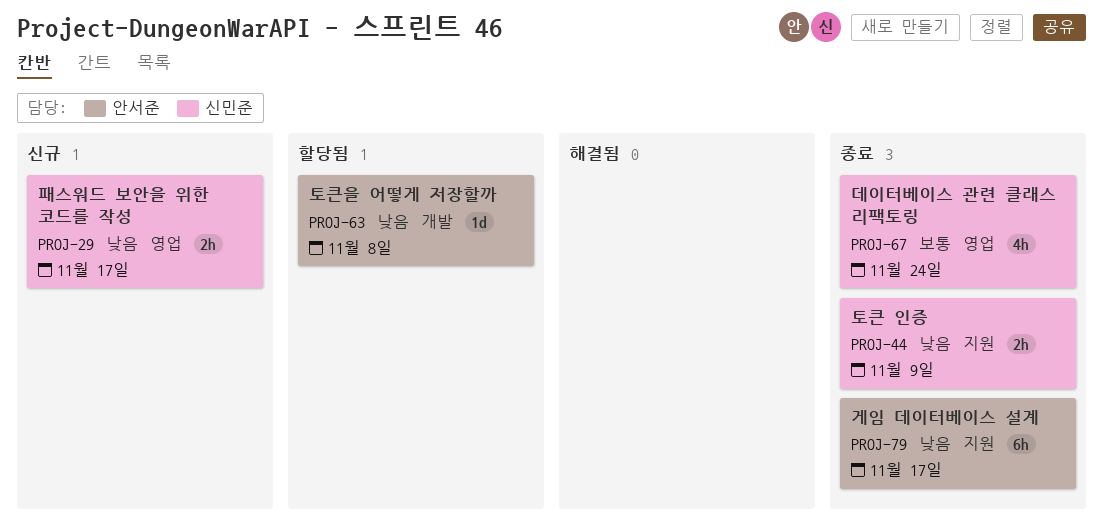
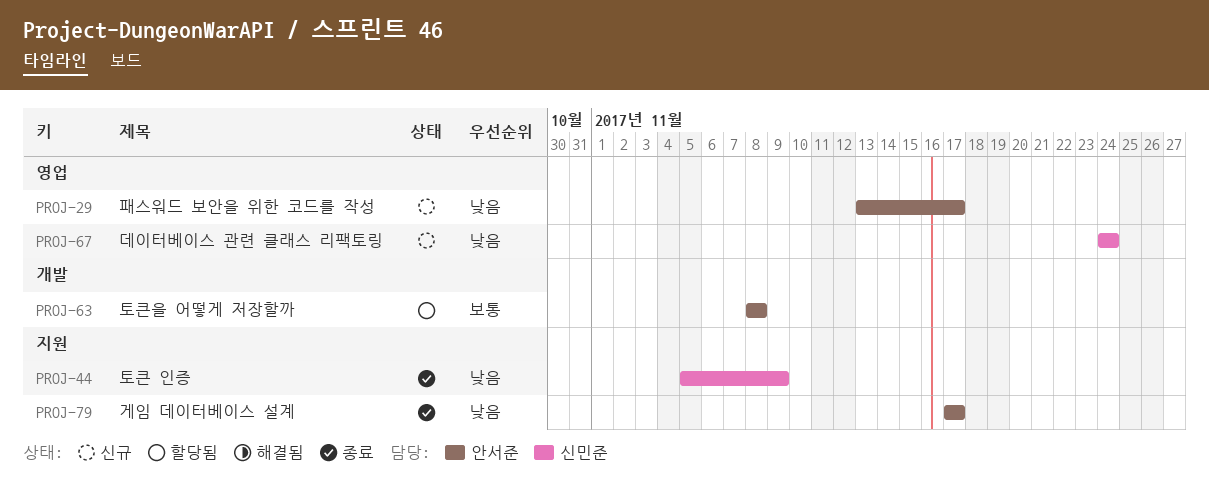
PROJ-29, owner: 신민준 -> 안서준
PROJ-63, priority: 낮음 -> 보통
PROJ-67, status: 종료 -> 신규
PROJ-67, priority: 보통 -> 낮음

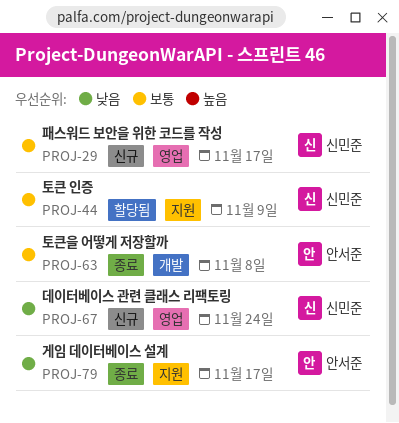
PROJ-29, owner: 안서준 -> 신민준
PROJ-29, priority: 낮음 -> 보통
PROJ-44, status: 종료 -> 할당됨
PROJ-44, priority: 낮음 -> 보통
PROJ-63, status: 할당됨 -> 종료

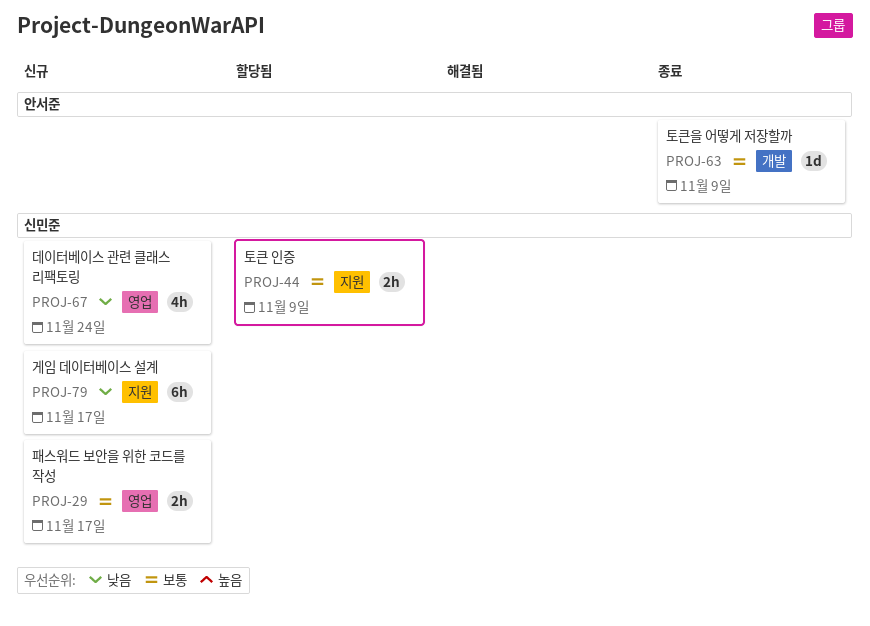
PROJ-63, due: Nov 8 -> Nov 9
PROJ-79, status: 종료 -> 신규
PROJ-79, owner: 안서준 -> 신민준

